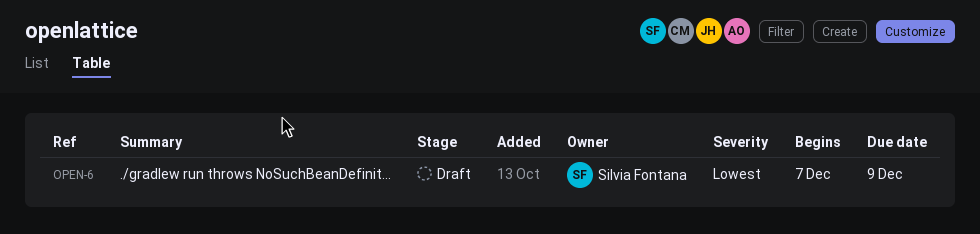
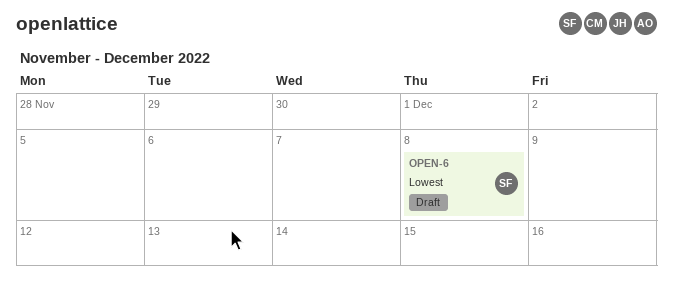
OPEN-6, due: Dec 9 -> Dec 8

